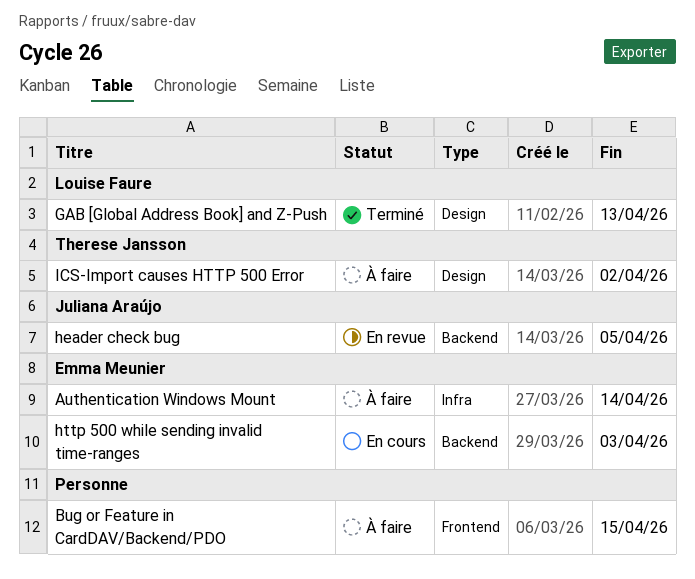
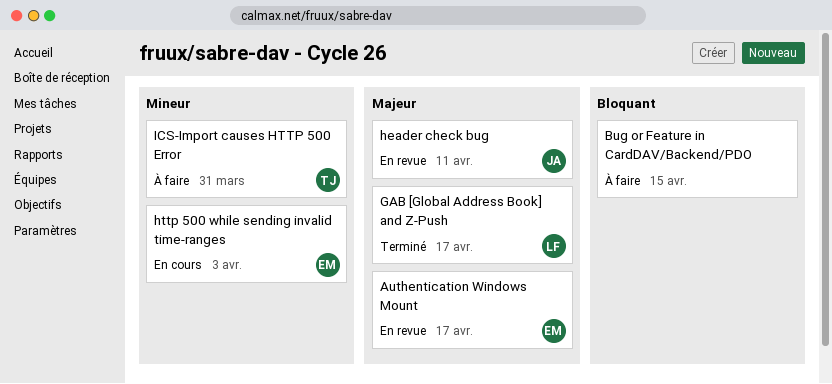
Authentication Windows Mount, status: À faire -> En revue
Authentication Windows Mount, due: Apr 14 -> Apr 17
GAB [Global Address Book] and Z-Push, due: Apr 13 -> Apr 17
header check bug, due: Apr 5 -> Apr 11
ICS-Import causes HTTP 500 Error, due: Apr 2 -> Mar 31

